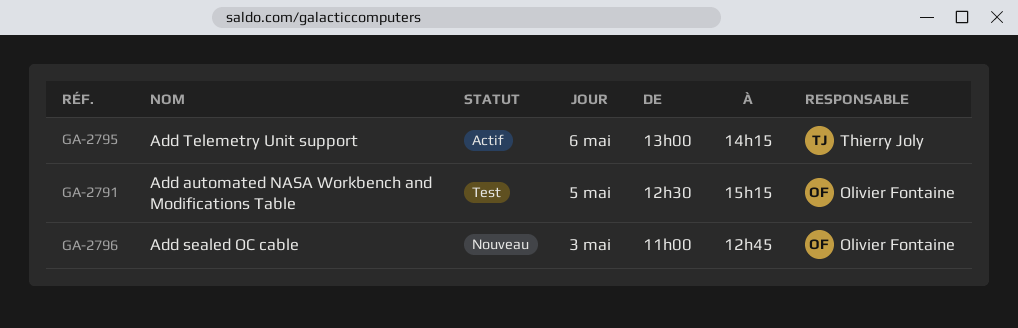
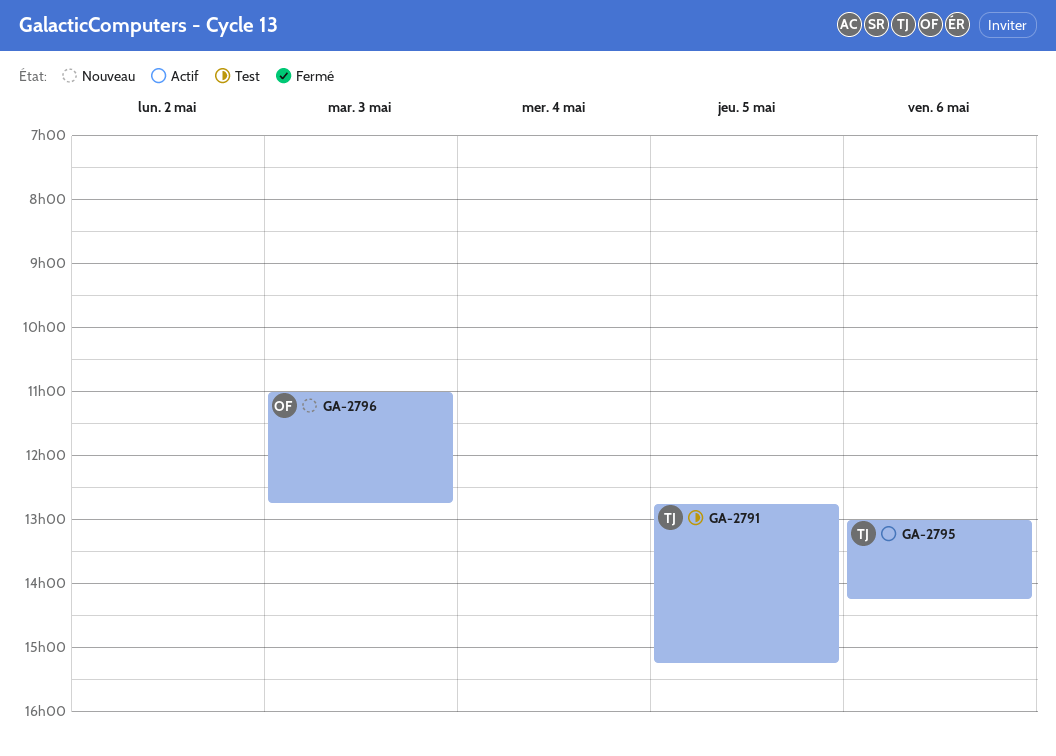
GA-2791, owner: Olivier Fontaine -> Thierry Joly
GA-2791, begins: 12:30 -> 12:45

